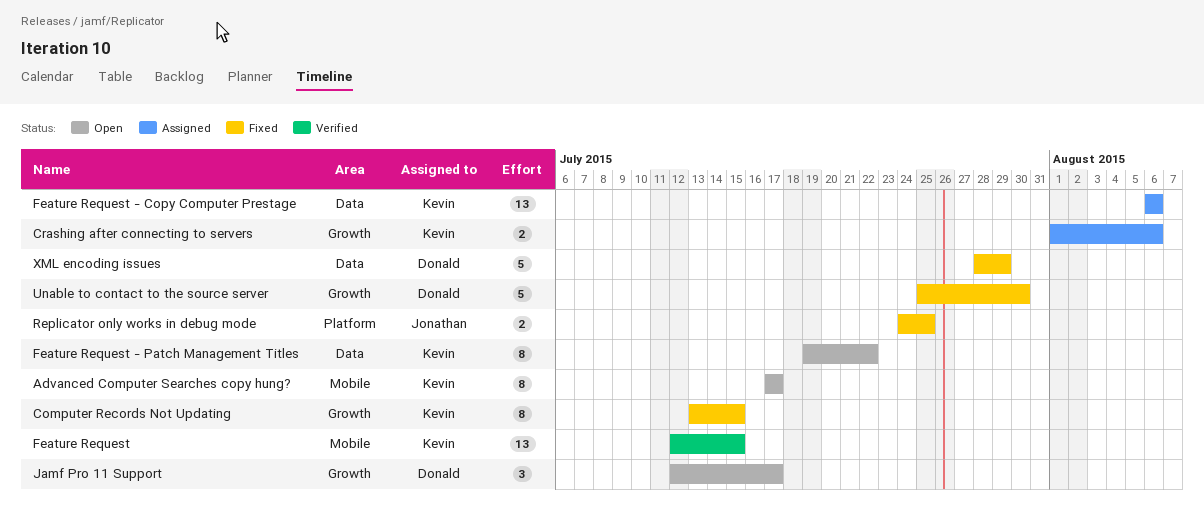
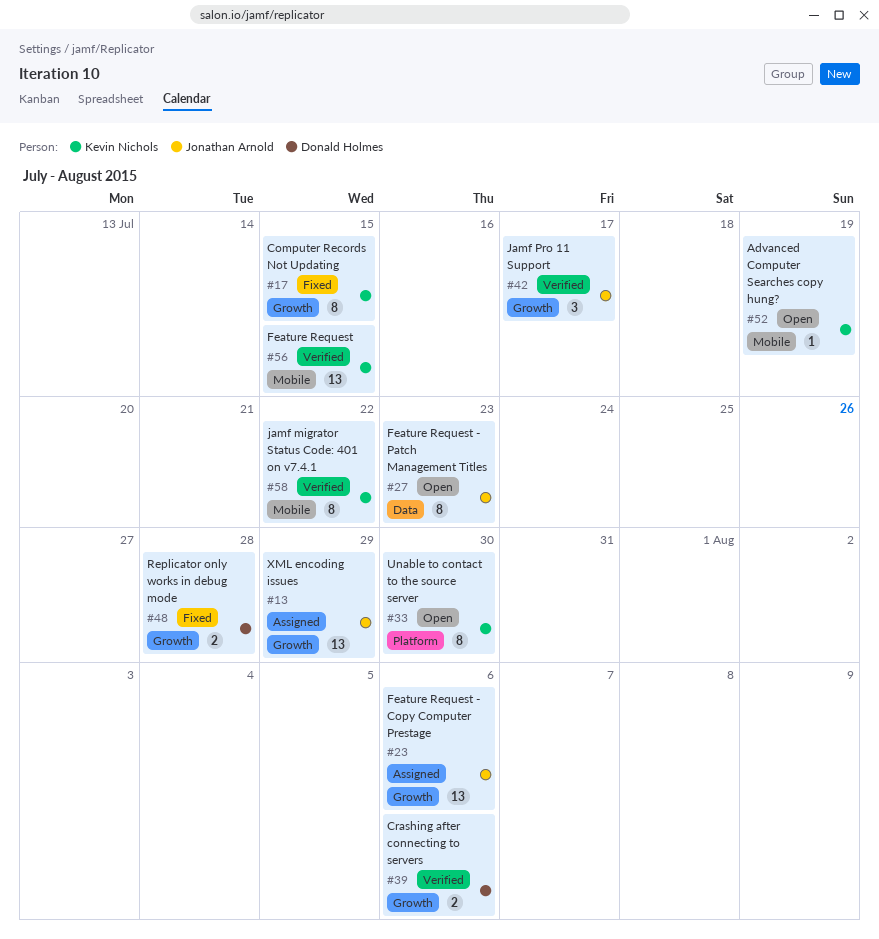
Advanced Computer Searches copy hung?, estimate: 8 -> 1
Advanced Computer Searches copy hung?, due: Jul 17 -> Jul 19
Crashing after connecting to servers, status: Assigned -> Verified
Crashing after connecting to servers, owner: Kevin Nichols -> Donald Holmes
Feature Request - Copy Computer Prestage, owner: Kevin Nichols -> Jonathan Arnold
Feature Request - Copy Computer Prestage, label: Data -> Growth
Feature Request - Patch Management Titles, owner: Kevin Nichols -> Jonathan Arnold
Feature Request - Patch Management Titles, due: Jul 22 -> Jul 23
jamf migrator Status Code: 401 on v7.4.1: none -> present
Jamf Pro 11 Support, status: Open -> Verified
Jamf Pro 11 Support, owner: Donald Holmes -> Jonathan Arnold
Replicator only works in debug mode, owner: Jonathan Arnold -> Donald Holmes
Replicator only works in debug mode, label: Platform -> Growth
Replicator only works in debug mode, due: Jul 25 -> Jul 28
Unable to contact to the source server, status: Fixed -> Open
Unable to contact to the source server, owner: Donald Holmes -> Kevin Nichols
Unable to contact to the source server, label: Growth -> Platform
Unable to contact to the source server, estimate: 5 -> 8
XML encoding issues, status: Fixed -> Assigned
XML encoding issues, owner: Donald Holmes -> Jonathan Arnold
XML encoding issues, label: Data -> Growth
XML encoding issues, estimate: 5 -> 13

